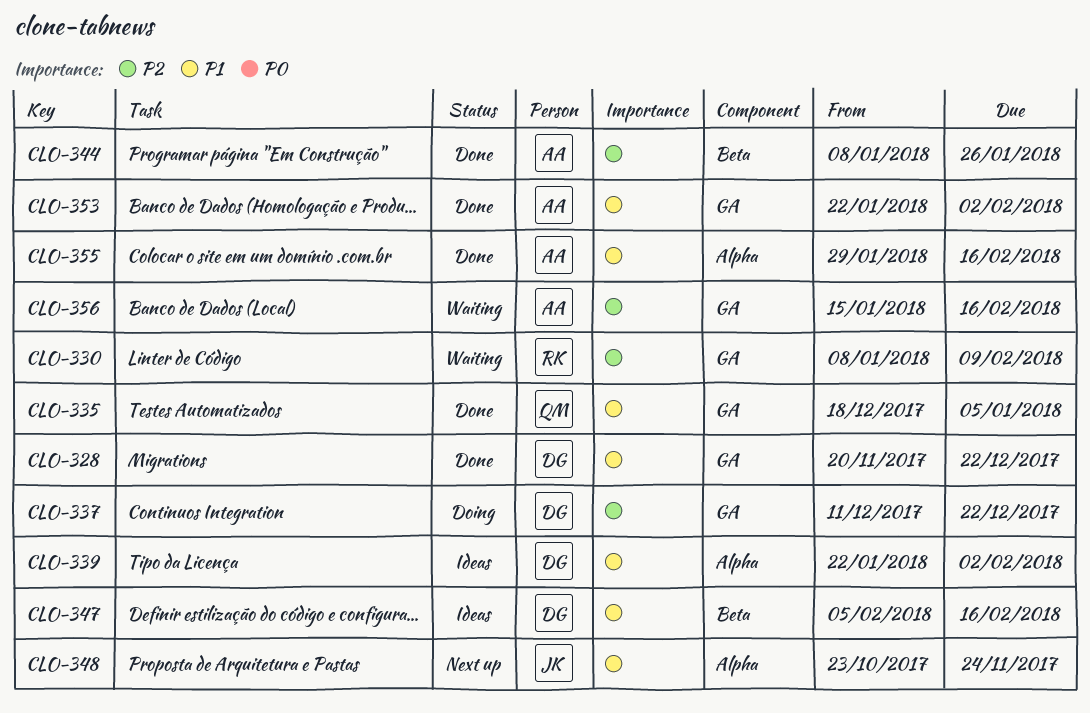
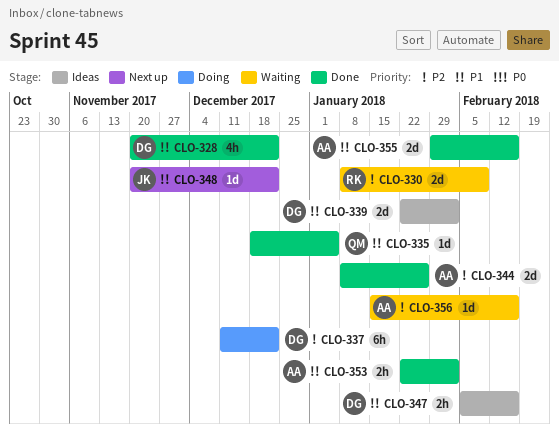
CLO-348, start: Oct 23 -> Nov 20
CLO-348, due: Nov 24 -> Dec 22

